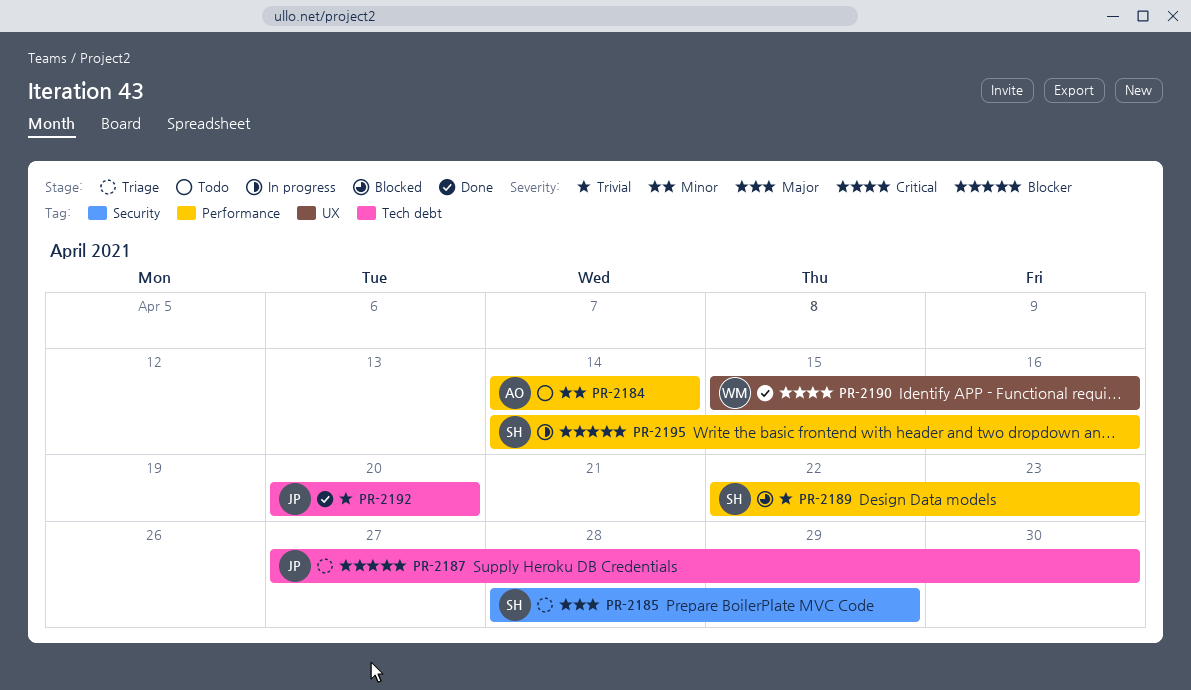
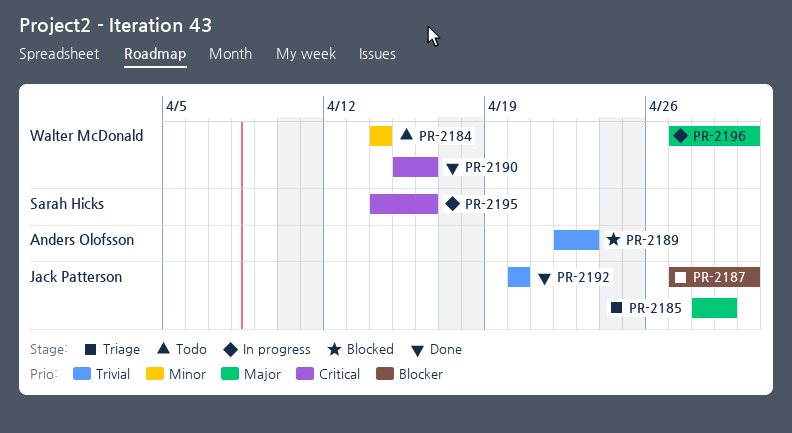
PR-2184, owner: Anders Olofsson -> Walter McDonald
PR-2185, owner: Sarah Hicks -> Jack Patterson
PR-2189, owner: Sarah Hicks -> Anders Olofsson
PR-2195, priority: Blocker -> Critical
PR-2196: none -> present

